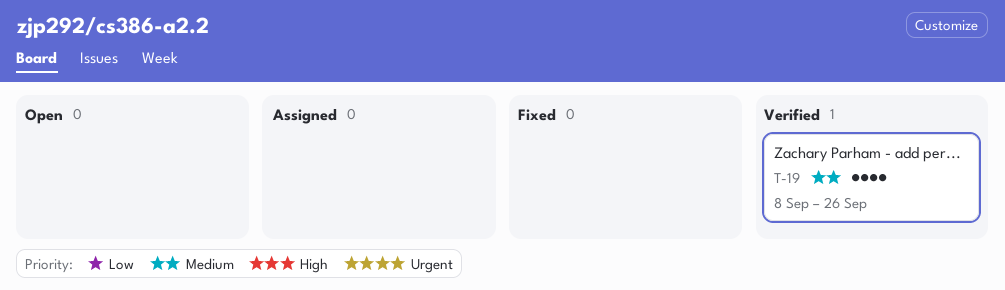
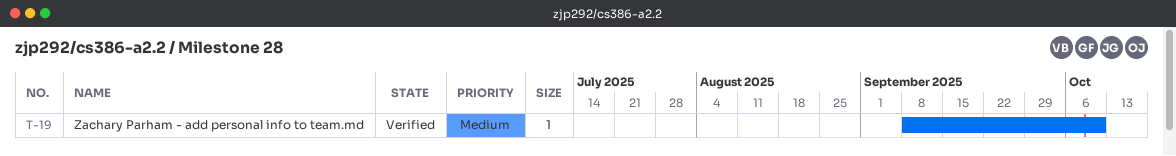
T-19, estimate: 4 -> 1
T-19, due: Sep 26 -> Oct 10

